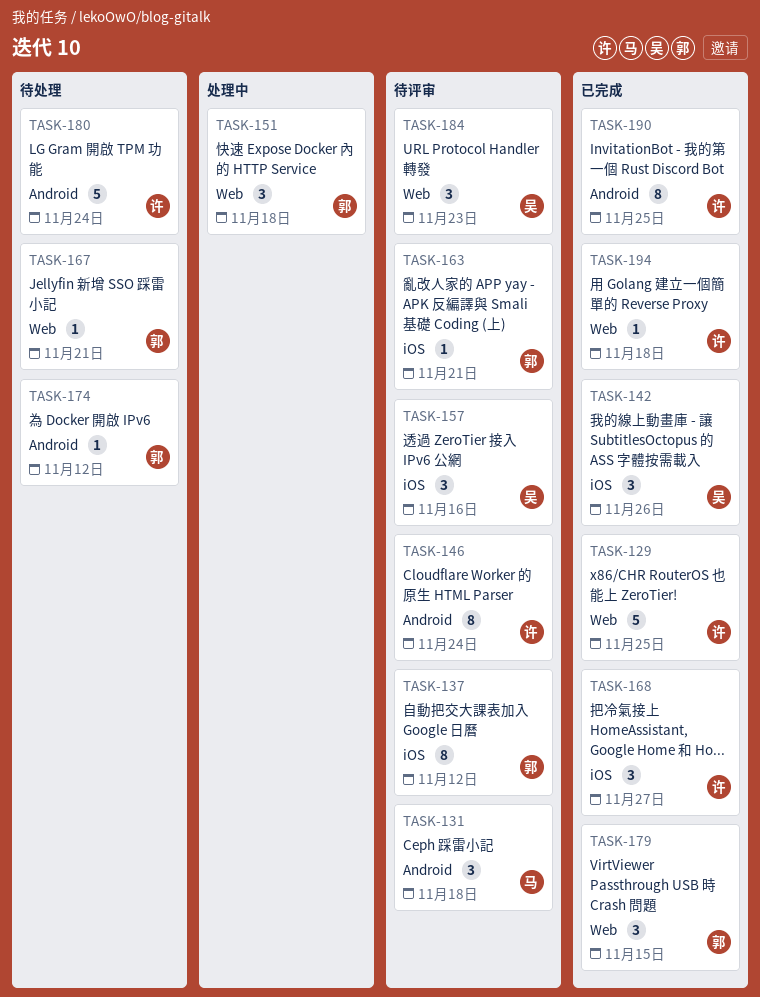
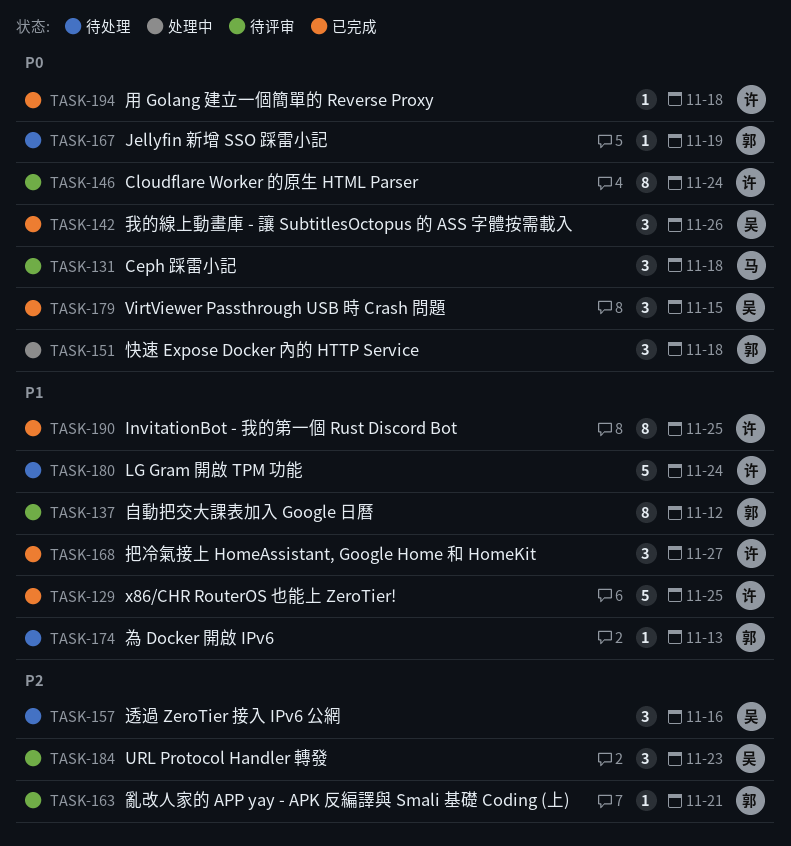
TASK-157, status: 待评审 -> 待处理
TASK-167, due: Nov 21 -> Nov 19
TASK-174, due: Nov 12 -> Nov 13
TASK-179, owner: 郭 -> 吴

